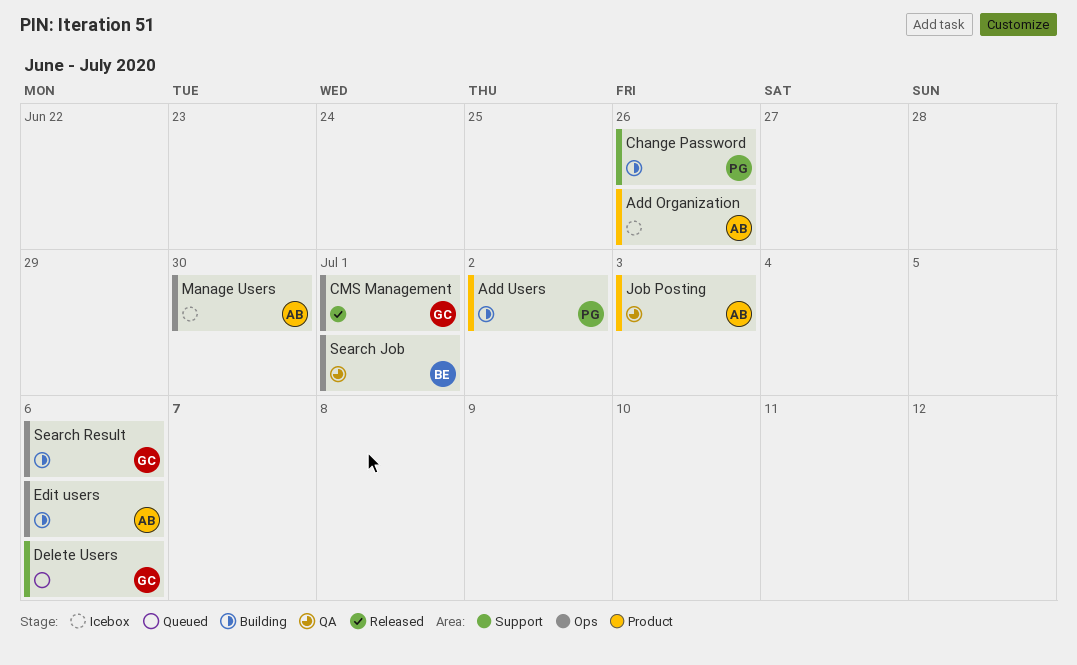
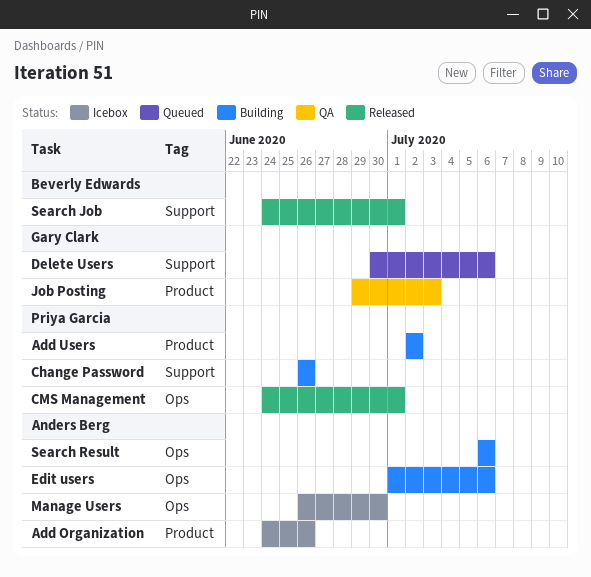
CMS Management, owner: Gary Clark -> Priya Garcia
Job Posting, owner: Anders Berg -> Gary Clark
Search Job, status: QA -> Released
Search Job, label: Ops -> Support
Search Result, owner: Gary Clark -> Anders Berg

